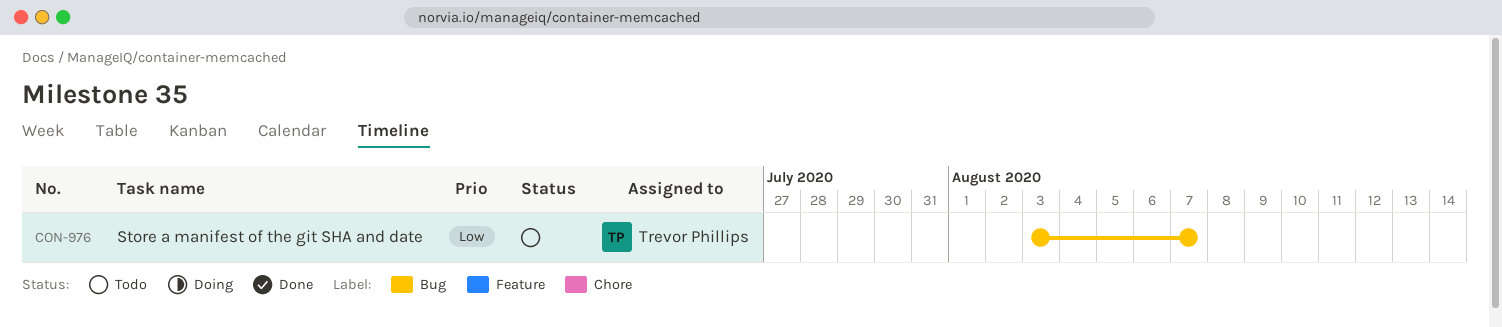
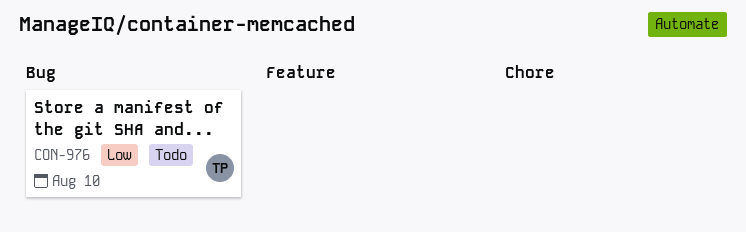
CON-976, due: Aug 7 -> Aug 10

